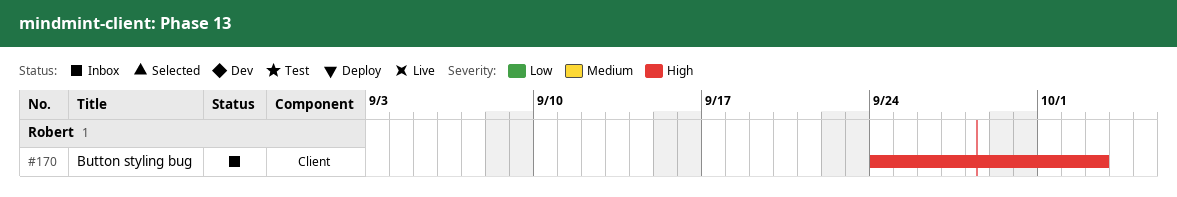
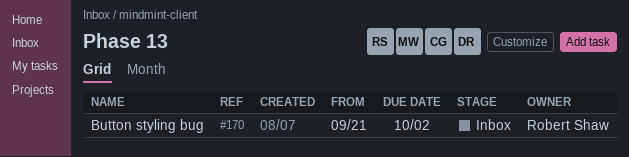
#170, start: Sep 24 -> Sep 21
#170, due: Oct 3 -> Oct 2

